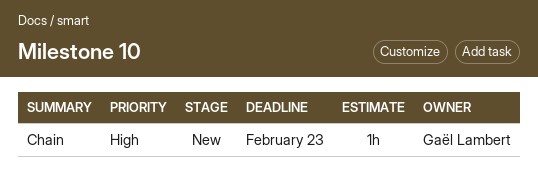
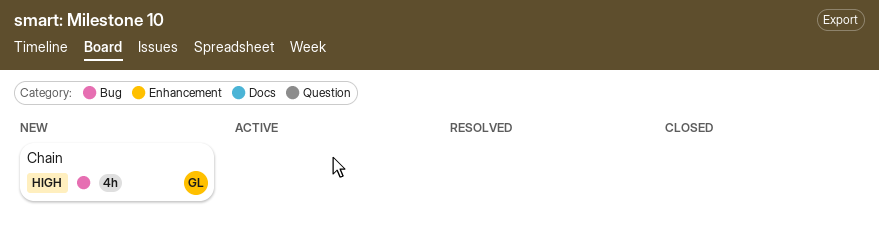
Chain, estimate: 1h -> 4h

